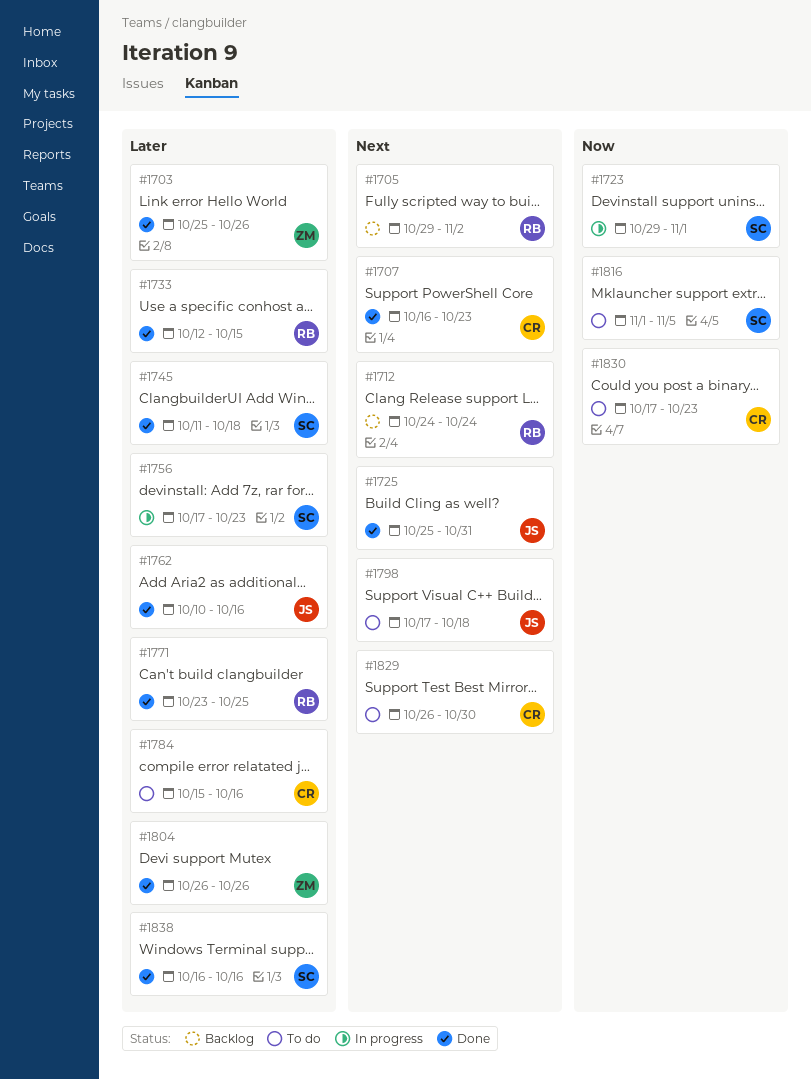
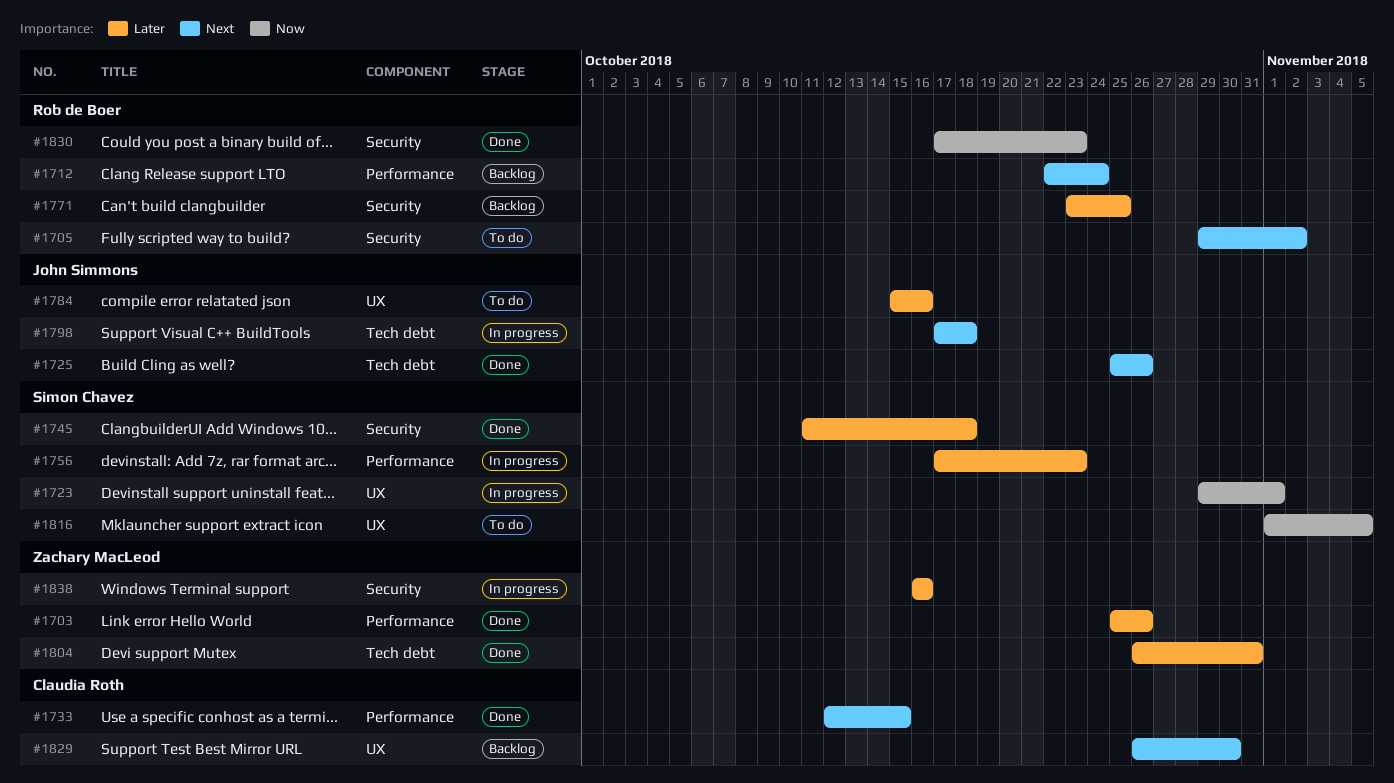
#1705, status: Backlog -> To do
#1707: present -> none
#1712, start: Oct 24 -> Oct 22
#1725, due: Oct 31 -> Oct 26
#1733, owner: Rob de Boer -> Claudia Roth
#1733, priority: Later -> Next
#1762: present -> none
#1771, status: Done -> Backlog
#1784, owner: Claudia Roth -> John Simmons
#1798, status: To do -> In progress
#1804, due: Oct 26 -> Oct 31
#1829, status: To do -> Backlog
#1830, status: To do -> Done
#1830, owner: Claudia Roth -> Rob de Boer
#1838, status: Done -> In progress
#1838, owner: Simon Chavez -> Zachary MacLeod

